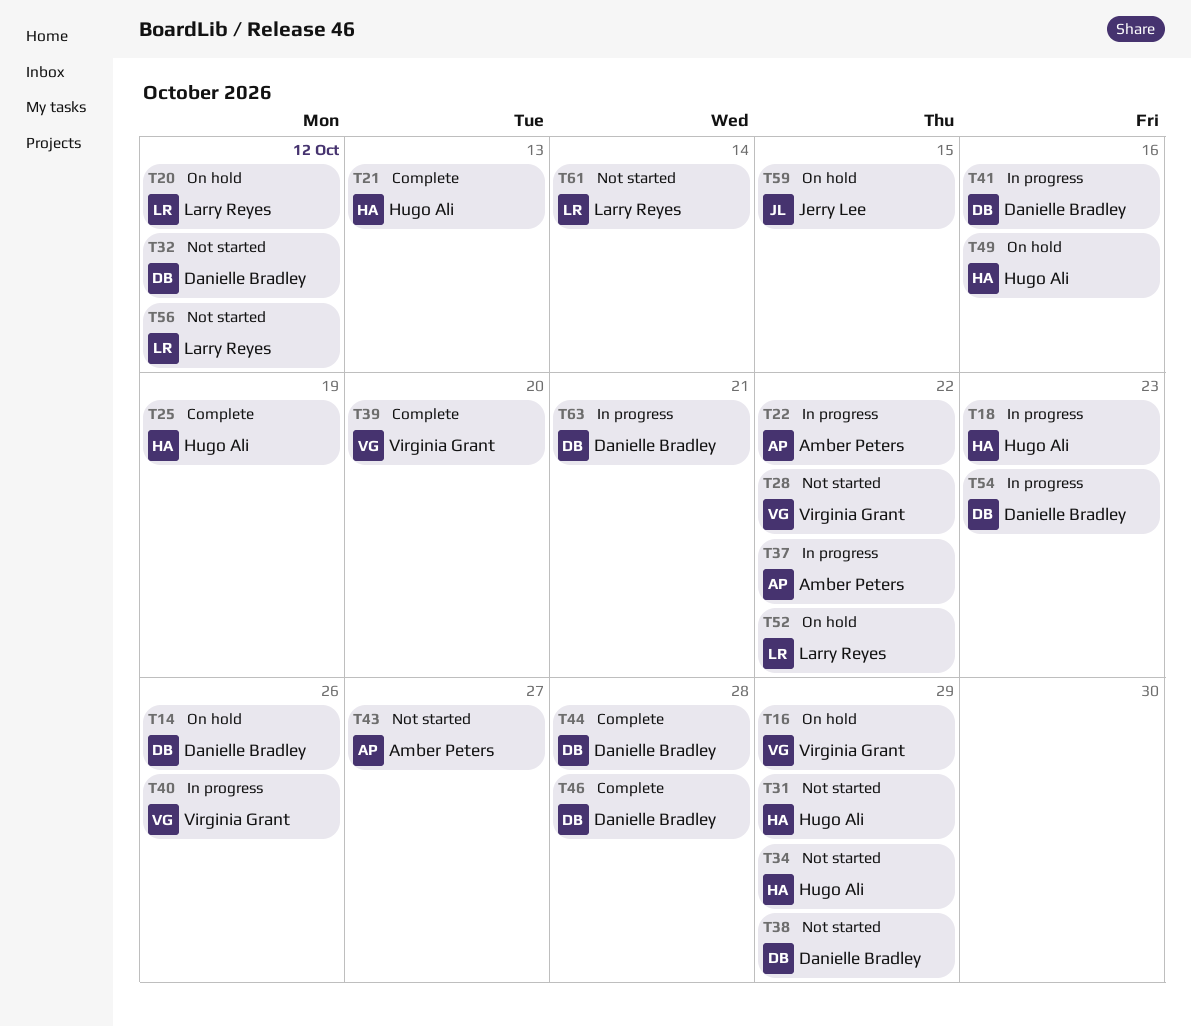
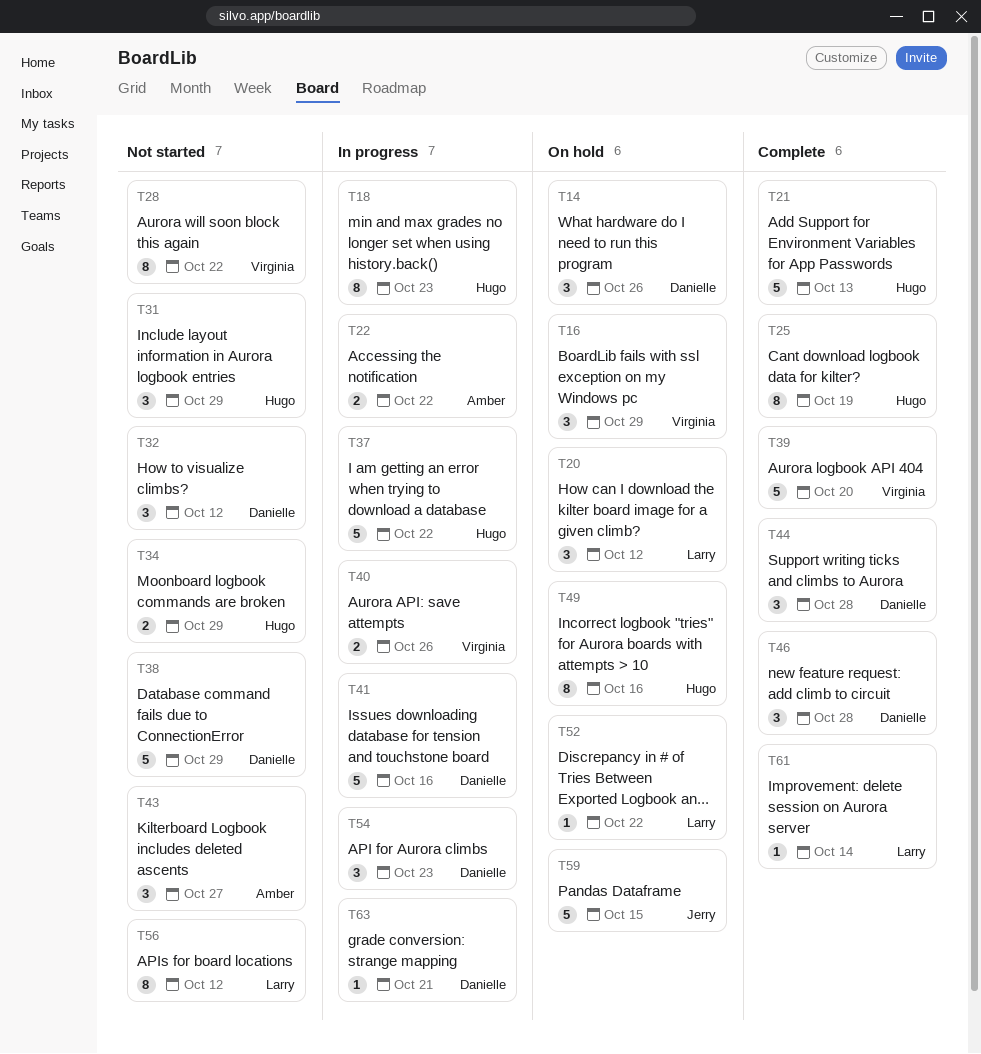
T37, owner: Amber Peters -> Hugo Ali
T61, status: Not started -> Complete

